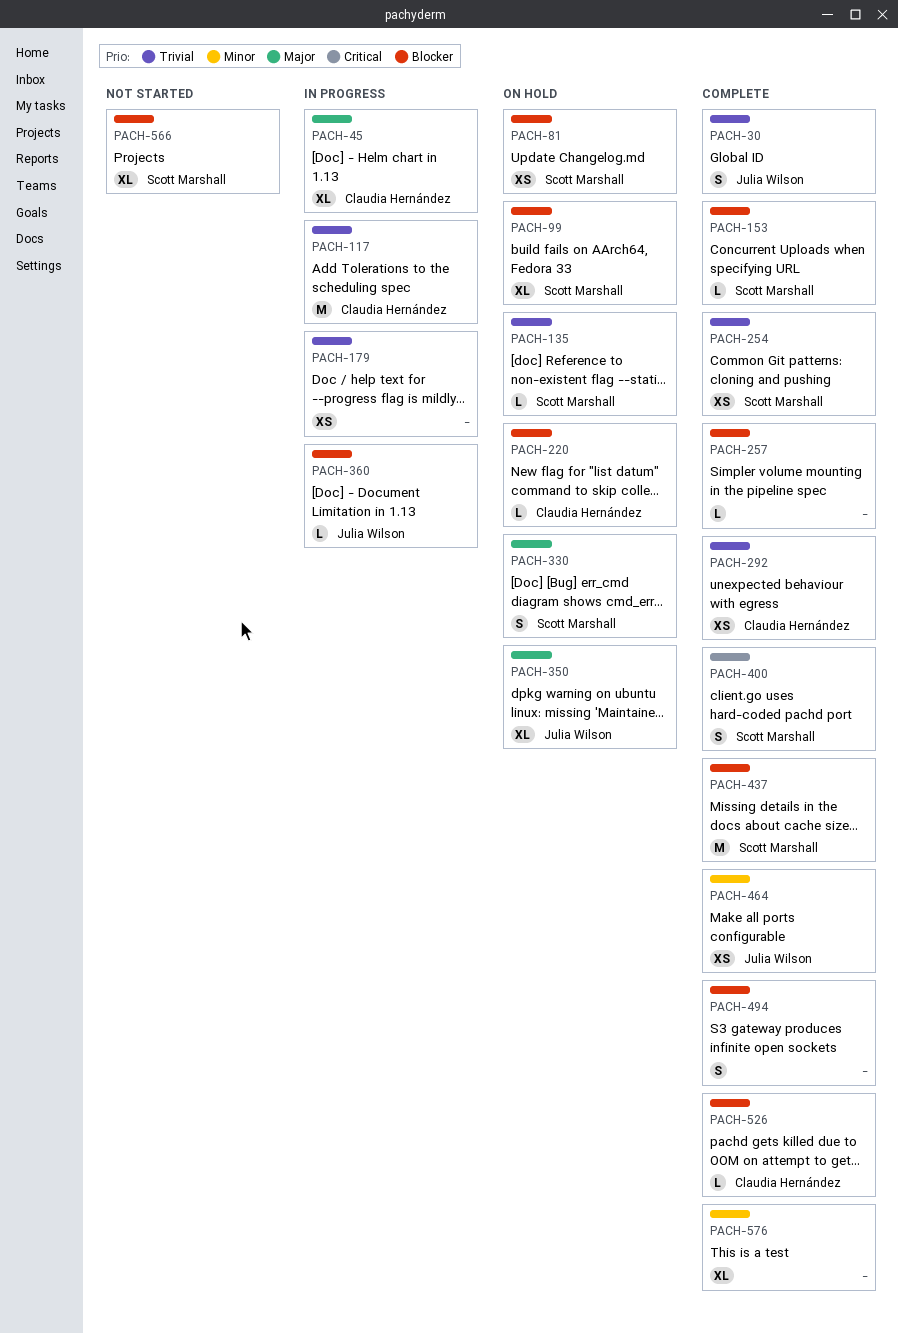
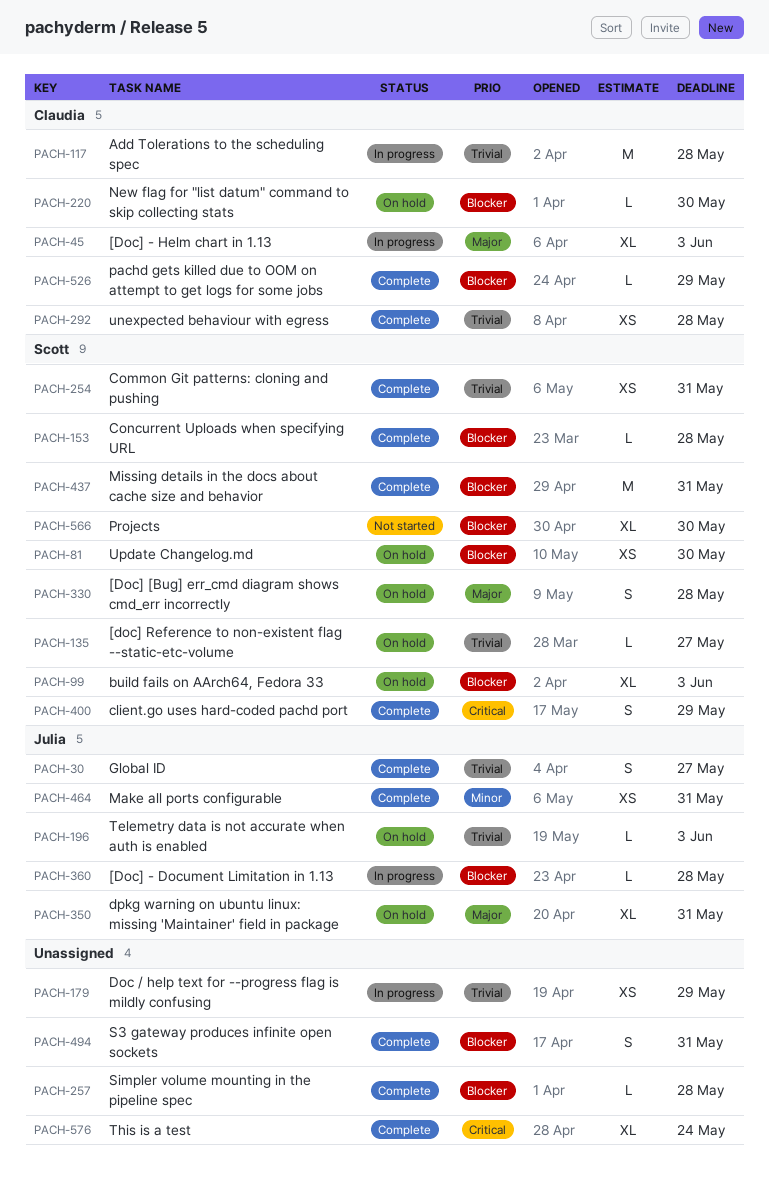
PACH-196: none -> present
PACH-576, priority: Minor -> Critical

